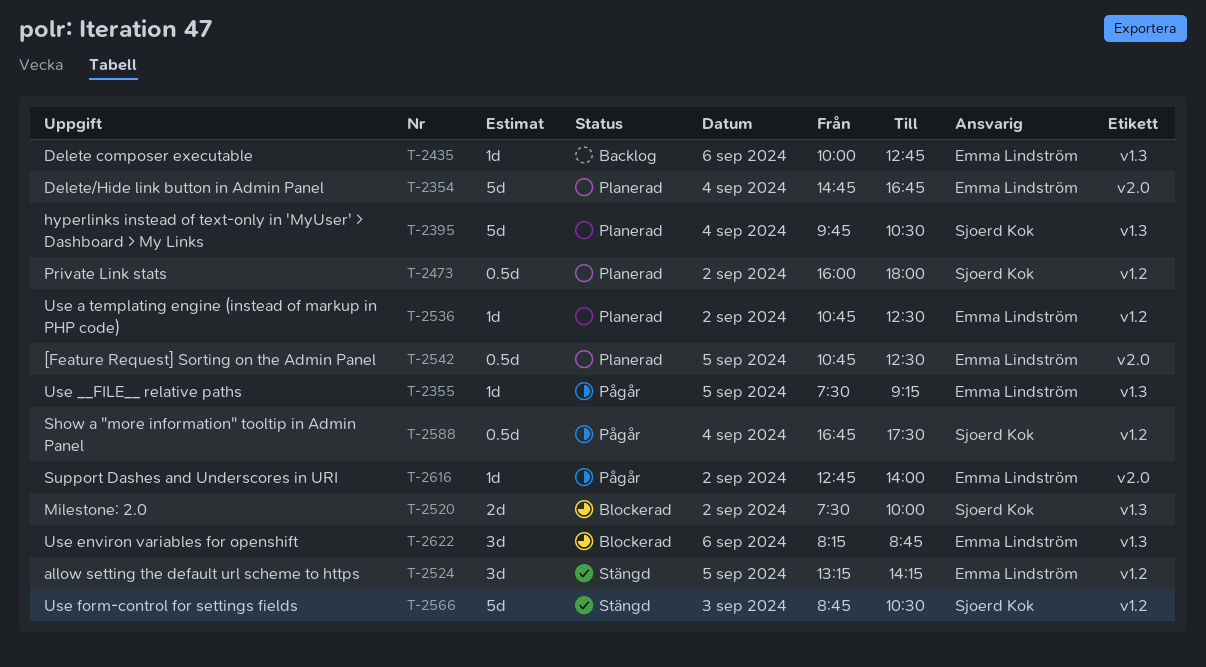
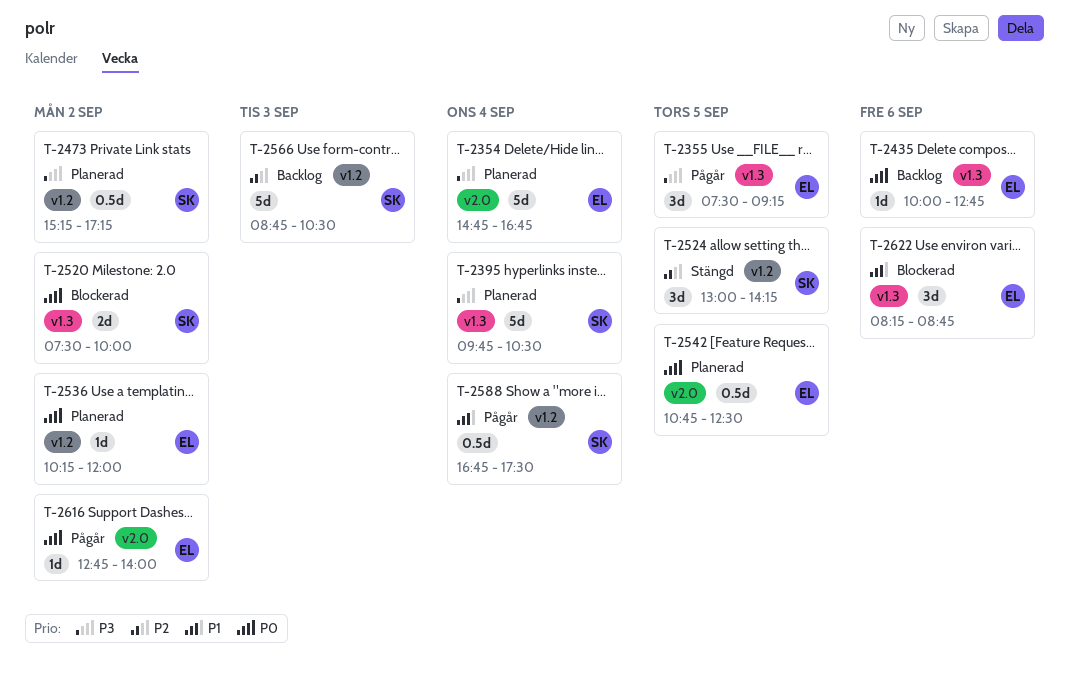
T-2355, estimate: 1d -> 3d
T-2473, begins: 16:00 -> 15:15
T-2473, ends: 18:00 -> 17:15
T-2524, owner: Emma Lindström -> Sjoerd Kok
T-2524, begins: 13:15 -> 13:00
T-2536, begins: 10:45 -> 10:15
T-2536, ends: 12:30 -> 12:00
T-2566, status: Stängd -> Backlog

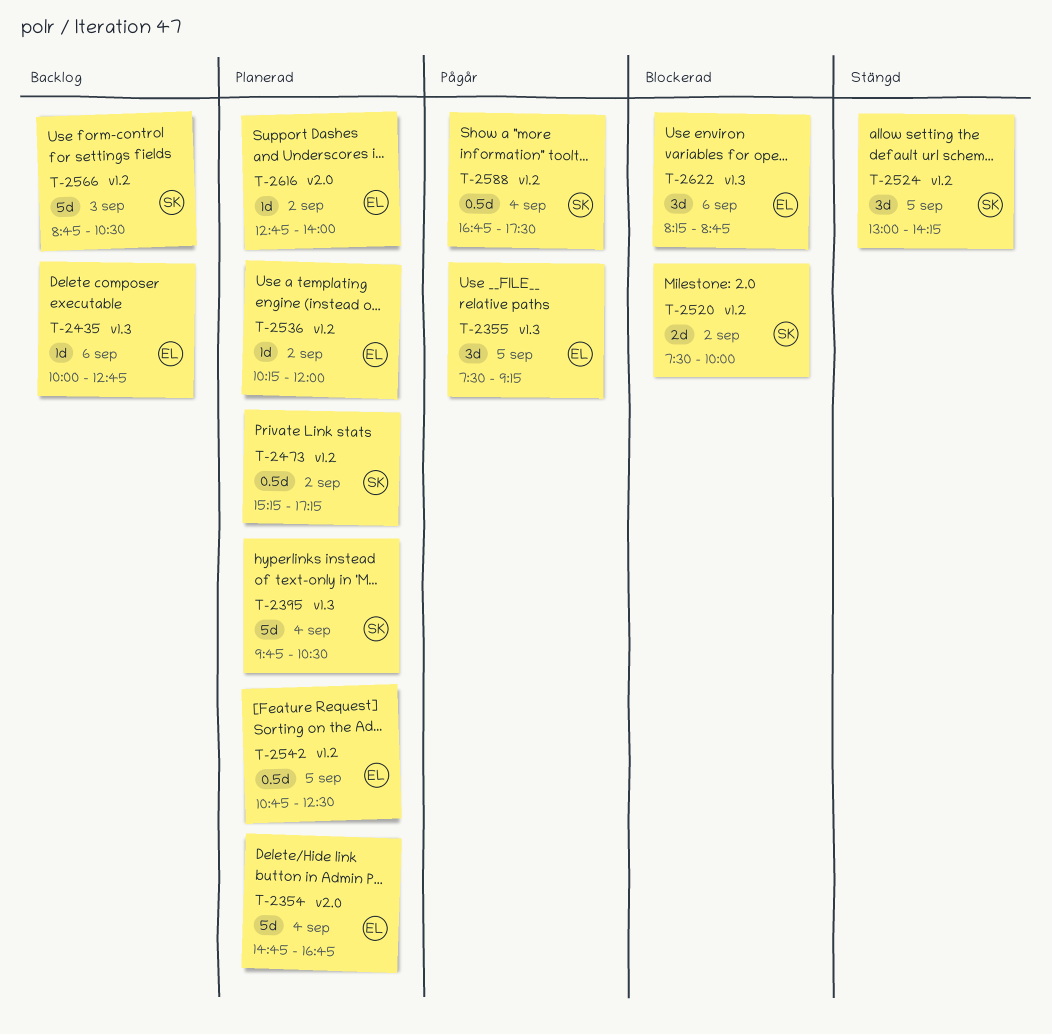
T-2520, label: v1.3 -> v1.2
T-2542, label: v2.0 -> v1.2
T-2616, status: Pågår -> Planerad

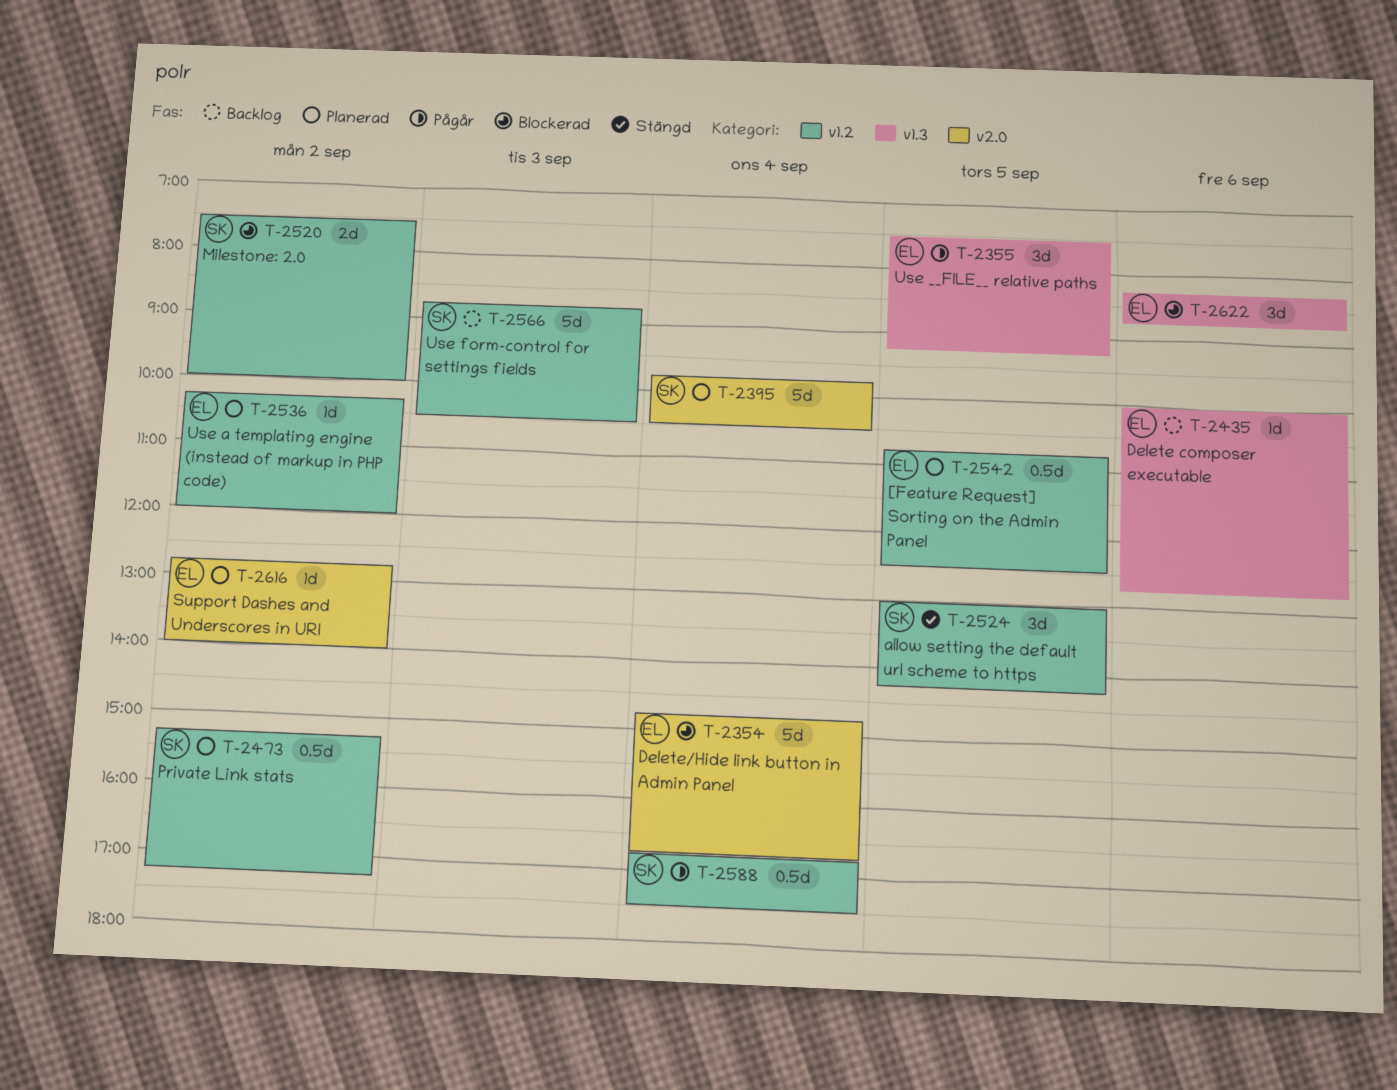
T-2354, status: Planerad -> Blockerad
T-2395, label: v1.3 -> v2.0

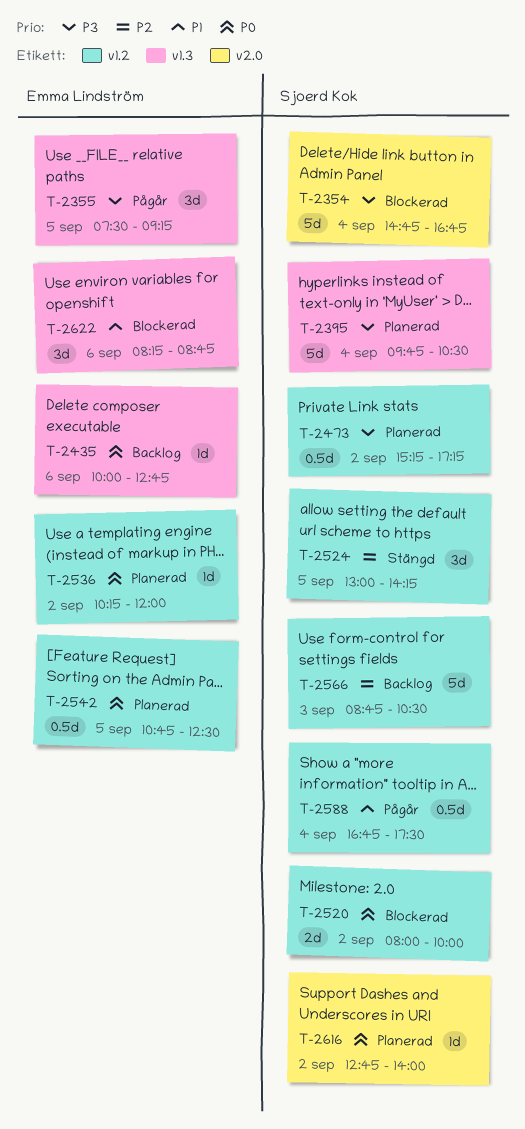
T-2354, owner: Emma Lindström -> Sjoerd Kok
T-2395, label: v2.0 -> v1.3
T-2520, begins: 07:30 -> 08:00
T-2616, owner: Emma Lindström -> Sjoerd Kok

